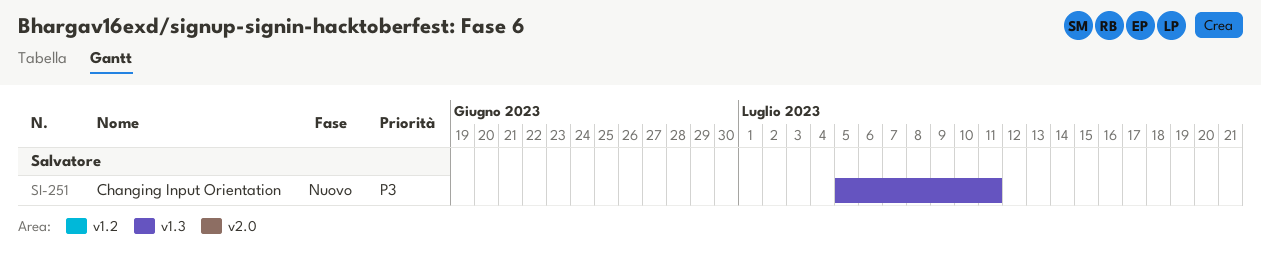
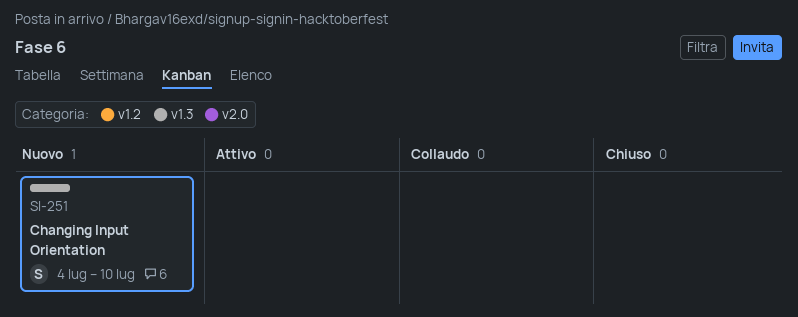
SI-251, start: Jul 5 -> Jul 4
SI-251, due: Jul 11 -> Jul 10

